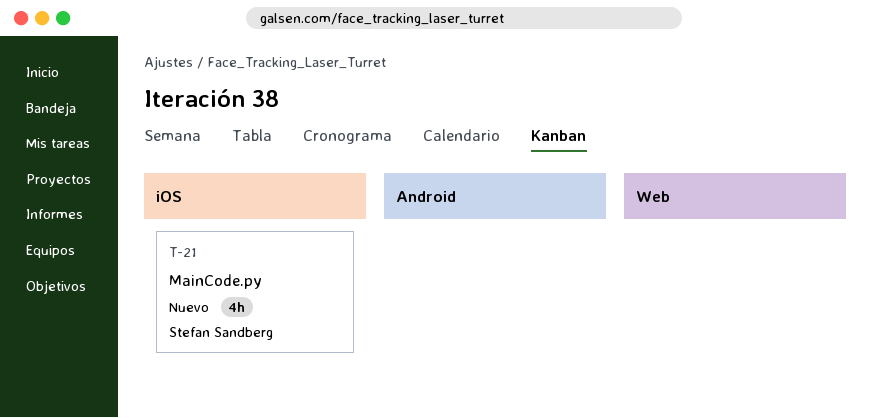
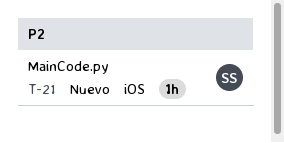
T-21, estimate: 4h -> 1h

